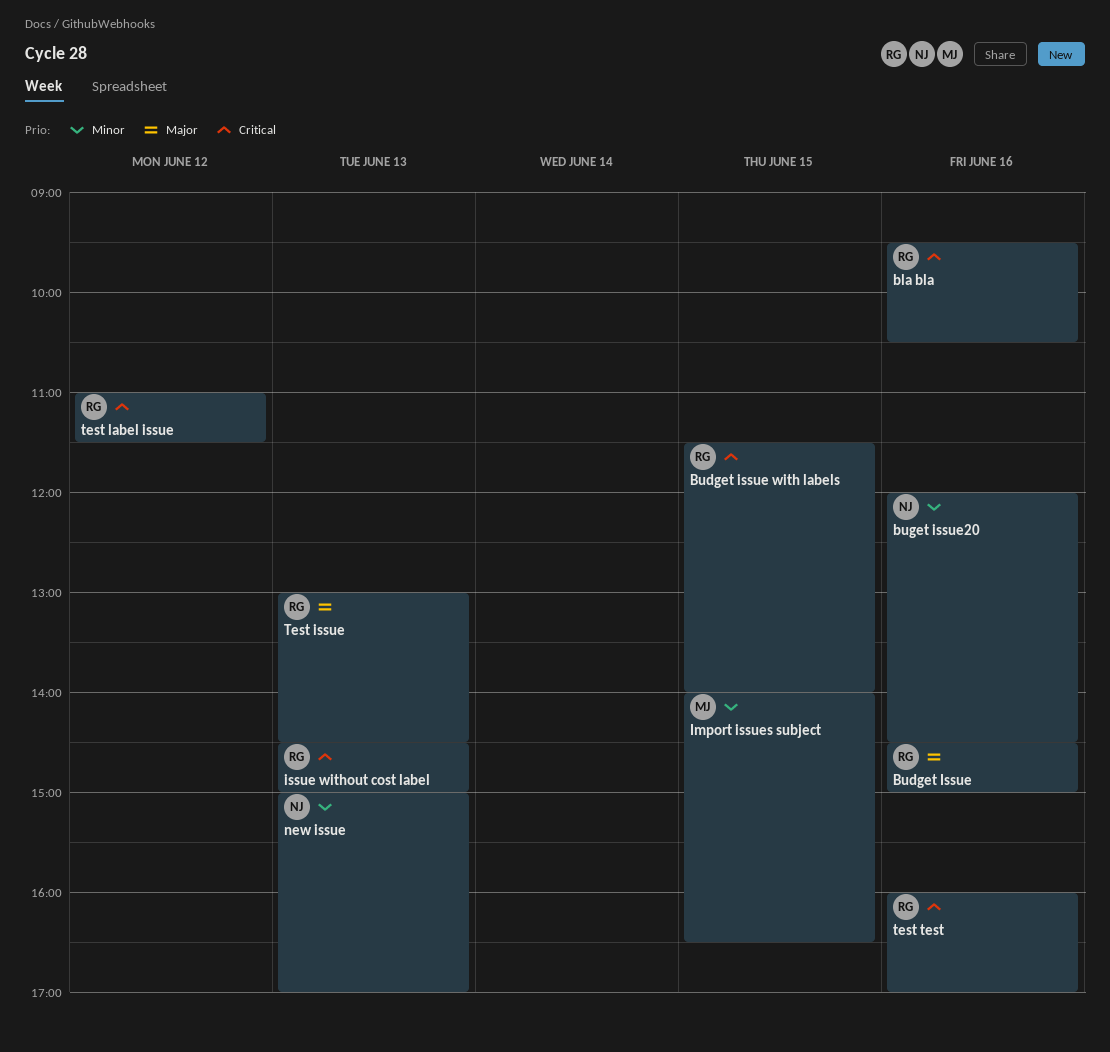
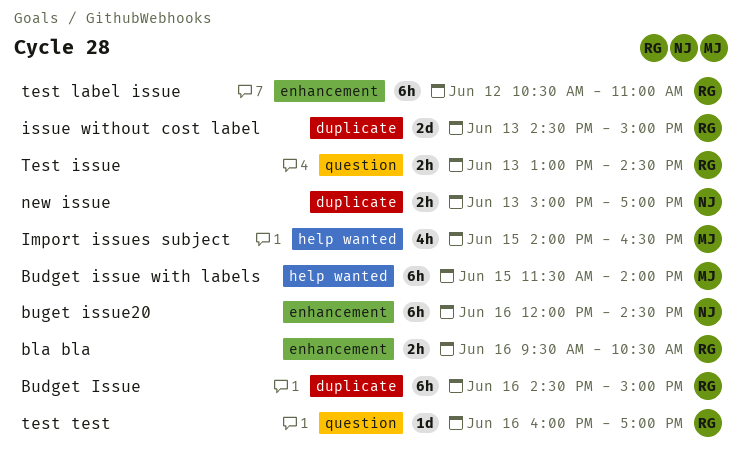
Budget issue with labels, owner: RG -> MJ
test label issue, begins: 11:00 -> 10:30
test label issue, ends: 11:30 -> 11:00

